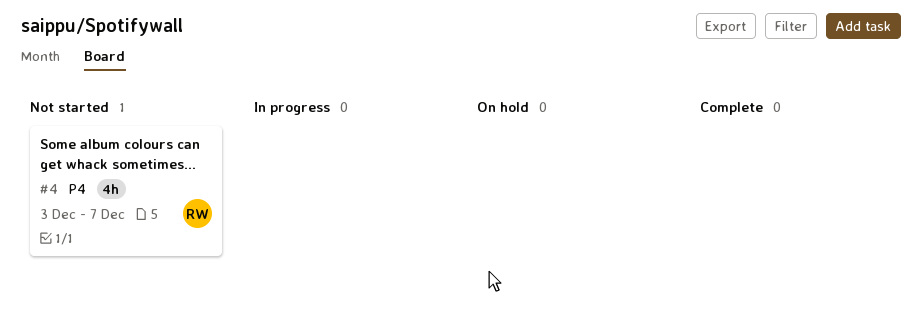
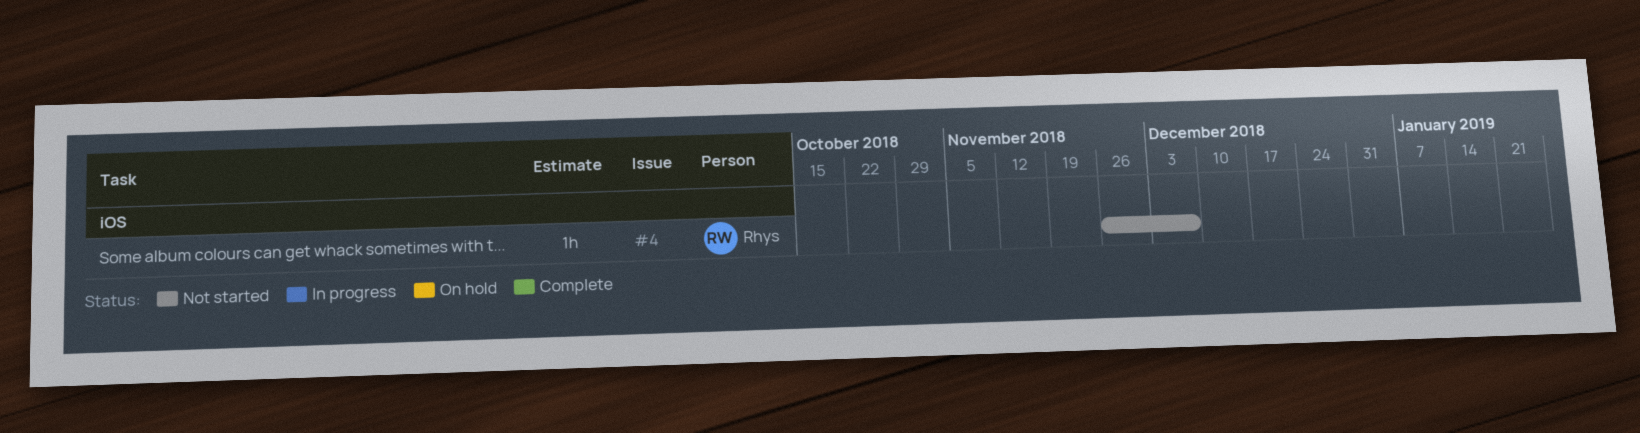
#4, estimate: 4h -> 1h
#4, start: Dec 3 -> Nov 26

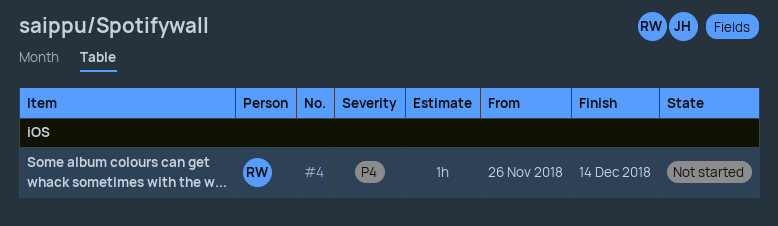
#4, due: Dec 7 -> Dec 14

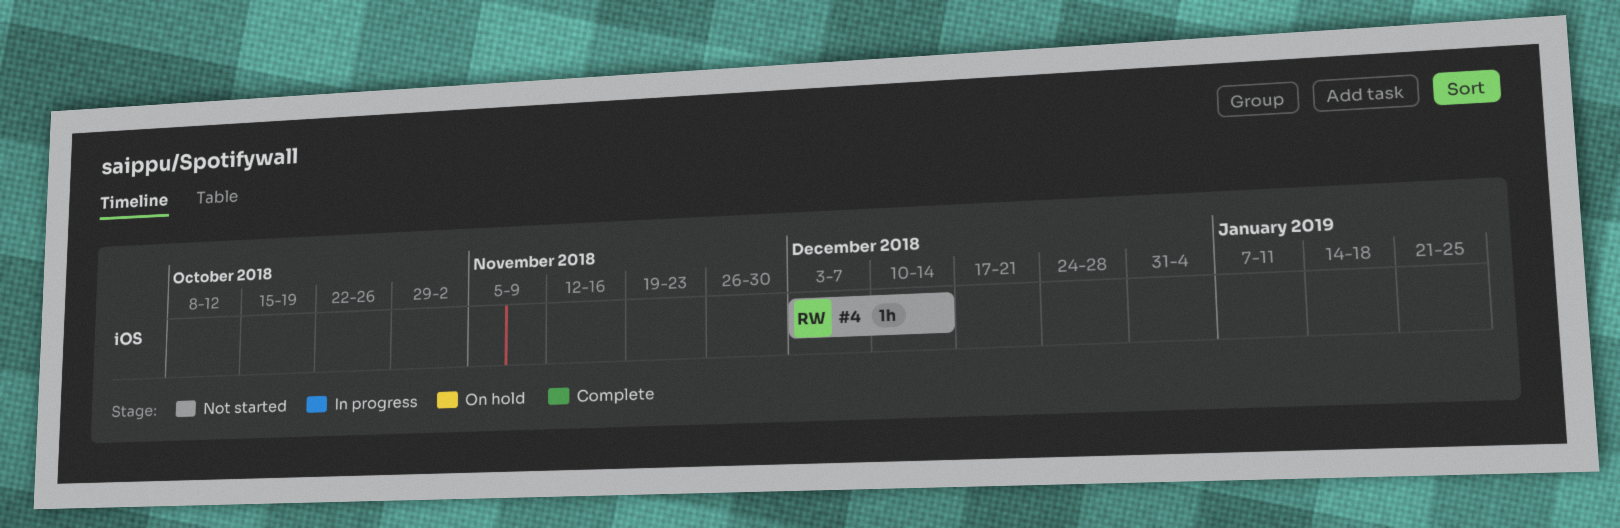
#4, start: Nov 26 -> Dec 3

